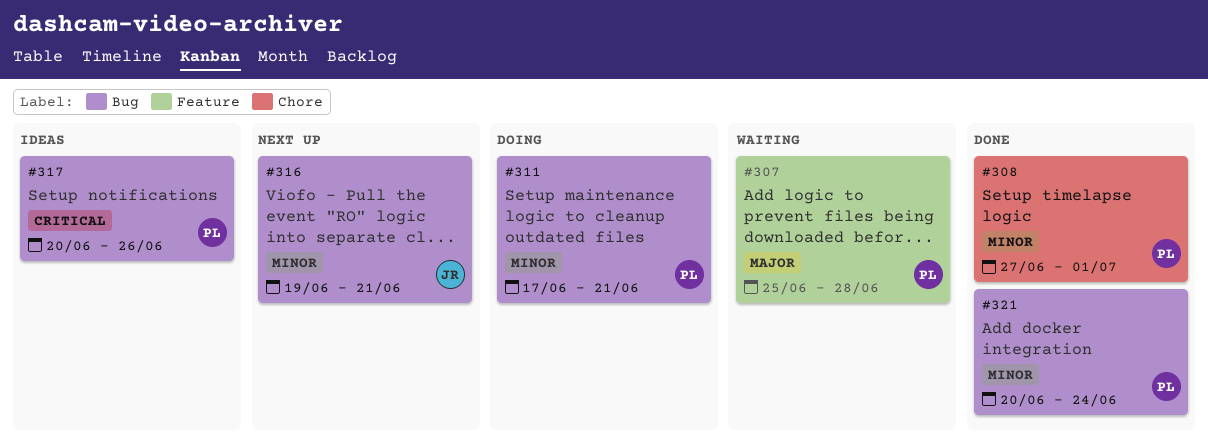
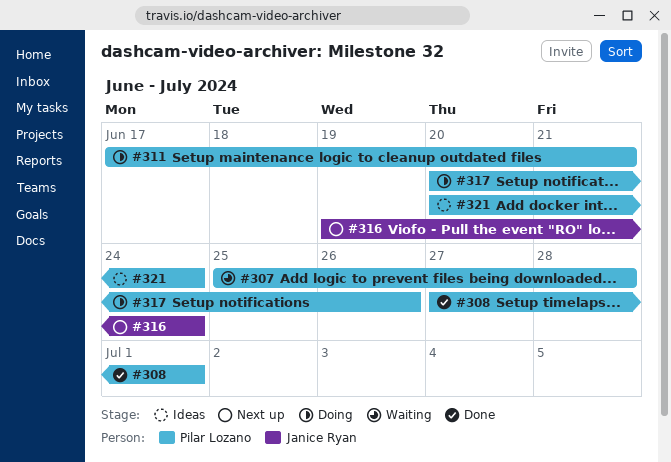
#316, due: Jun 21 -> Jun 24
#317, status: Ideas -> Doing
#321, status: Done -> Ideas

